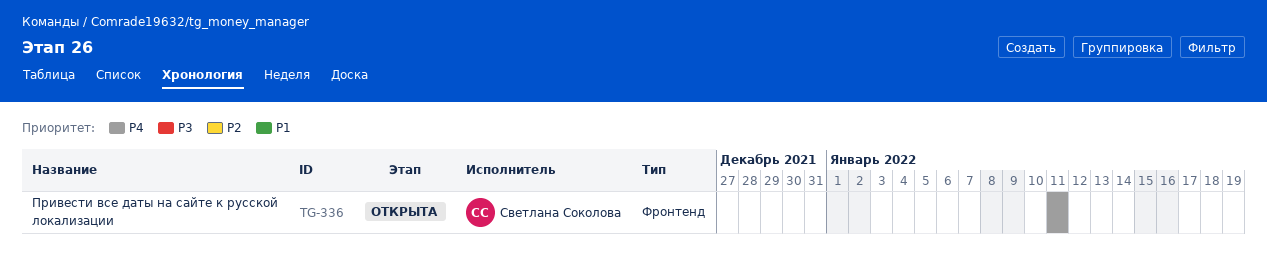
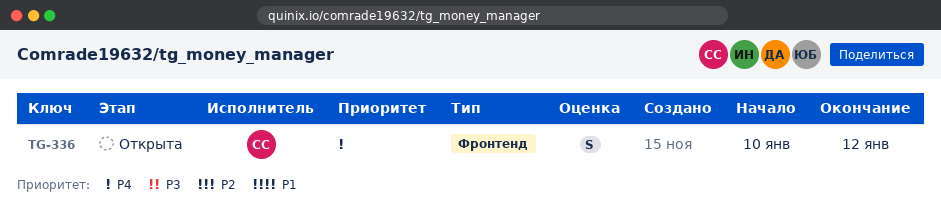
TG-336, start: Jan 11 -> Jan 10
TG-336, due: Jan 11 -> Jan 12

